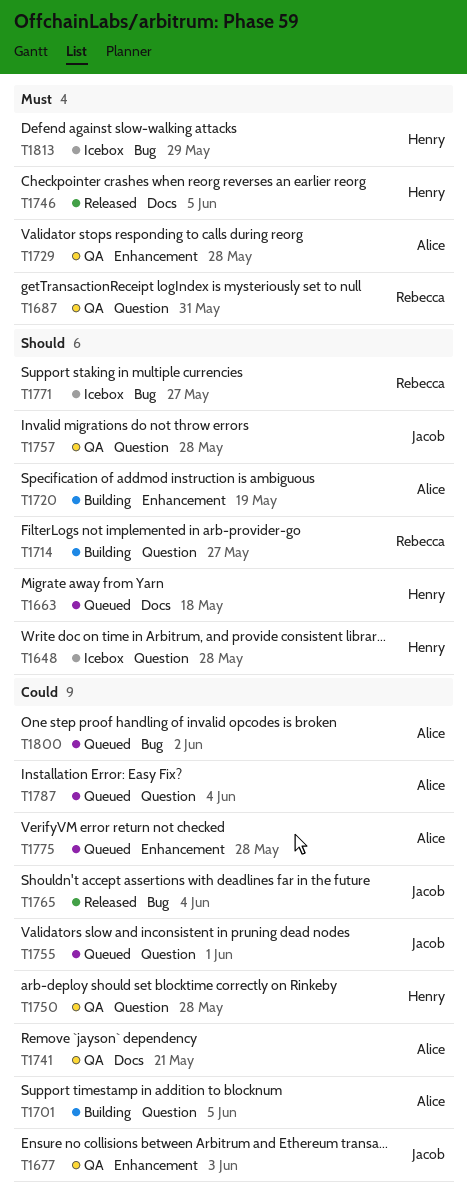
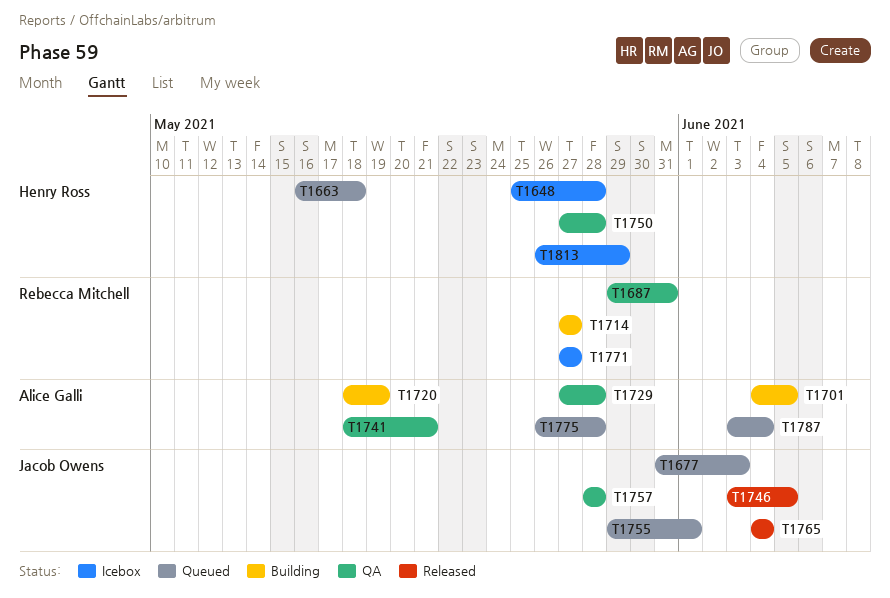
T1677, status: QA -> Queued
T1746, owner: Henry Ross -> Jacob Owens
T1800: present -> none

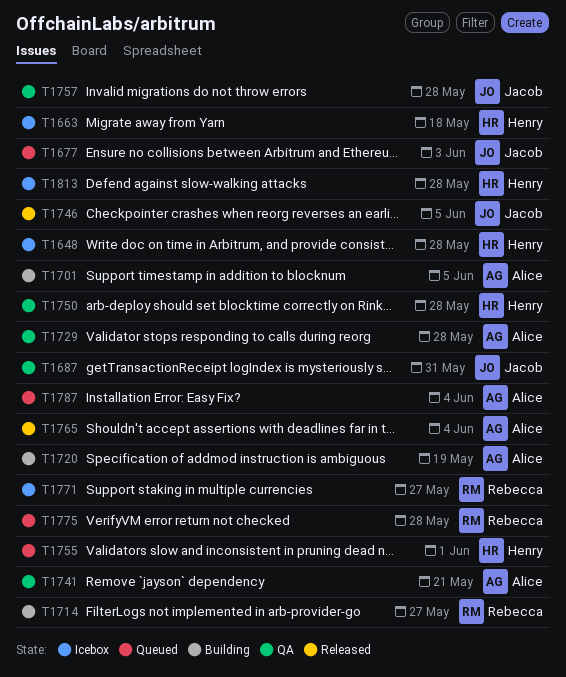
T1663, status: Queued -> Icebox
T1687, owner: Rebecca Mitchell -> Jacob Owens
T1755, owner: Jacob Owens -> Henry Ross
T1765, owner: Jacob Owens -> Alice Galli
T1775, owner: Alice Galli -> Rebecca Mitchell
T1813, due: May 29 -> May 28

